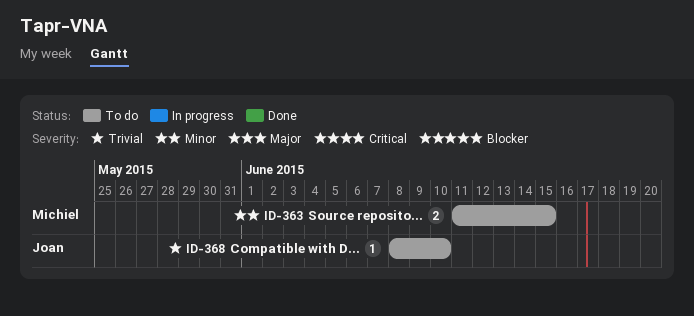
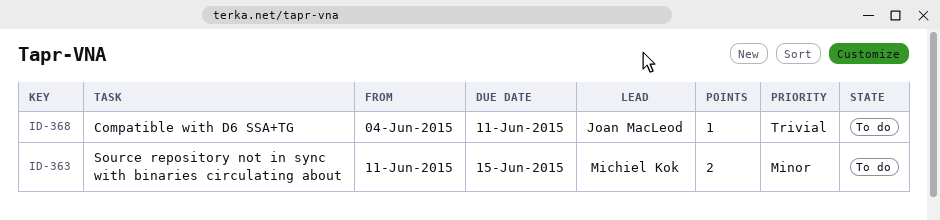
ID-368, start: Jun 8 -> Jun 4
ID-368, due: Jun 10 -> Jun 11

